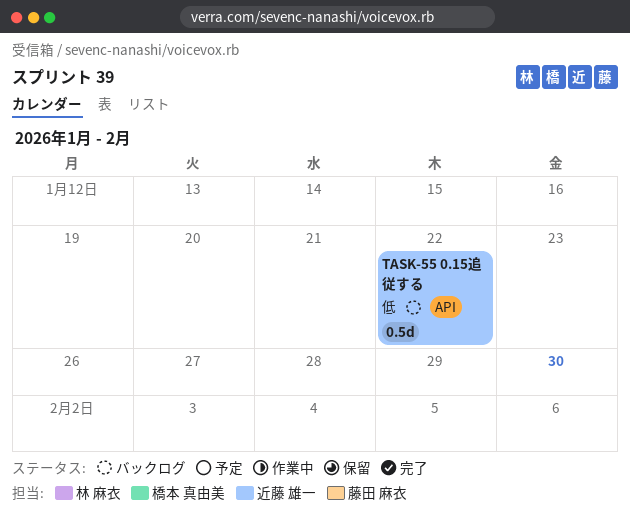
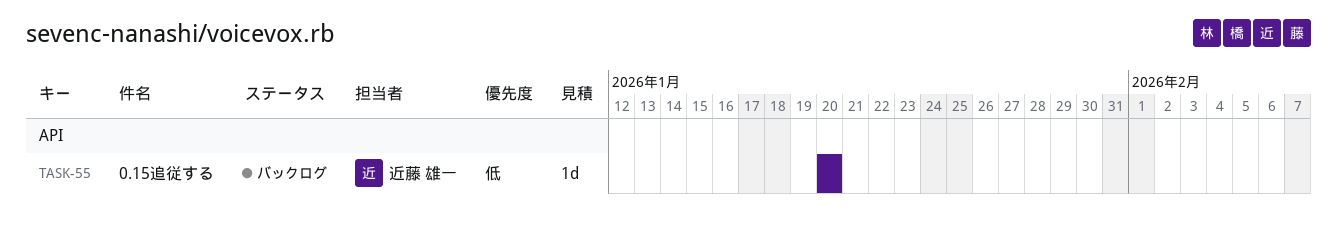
TASK-55, estimate: 0.5d -> 1d
TASK-55, due: Jan 22 -> Jan 20

